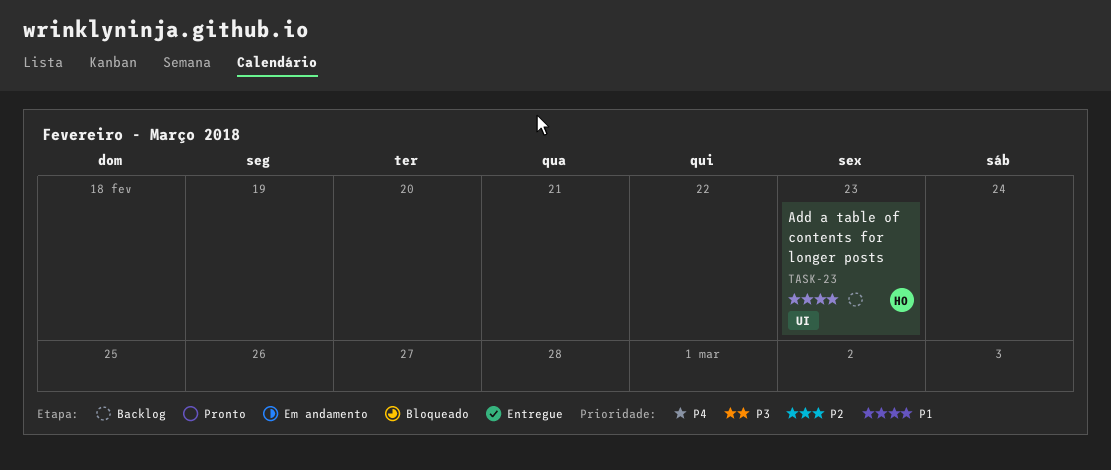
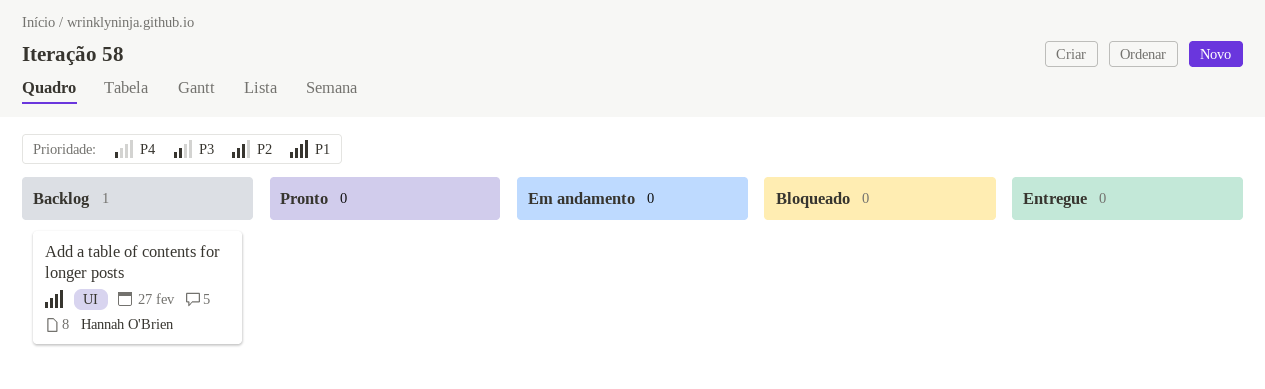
Add a table of contents for longer posts, due: Feb 23 -> Feb 27

